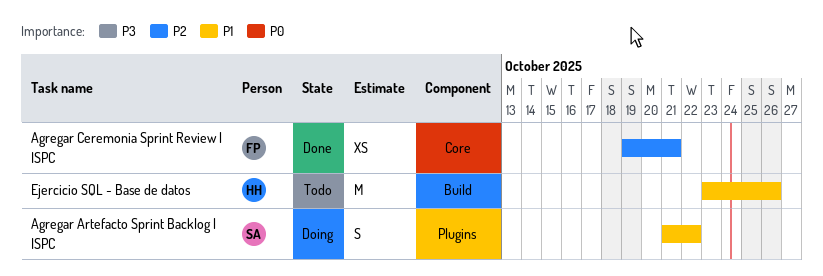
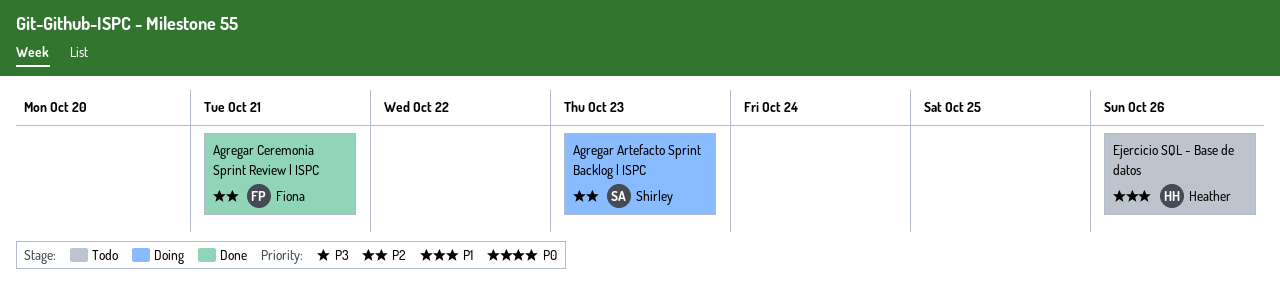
Agregar Artefacto Sprint Backlog | ISPC, priority: P1 -> P2
Agregar Artefacto Sprint Backlog | ISPC, due: Oct 22 -> Oct 23

